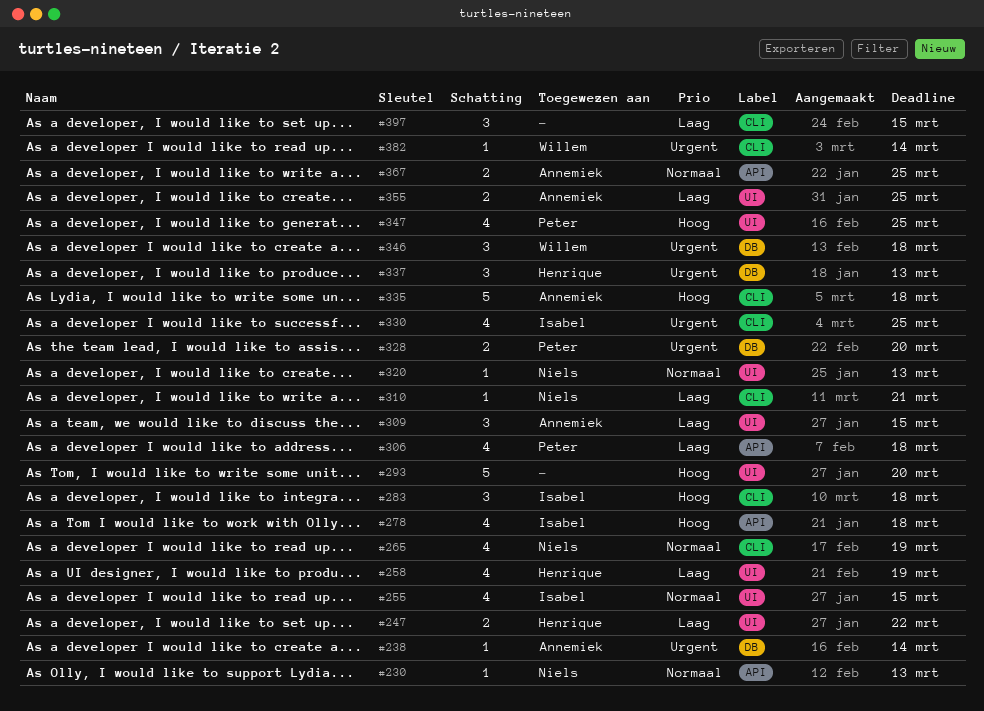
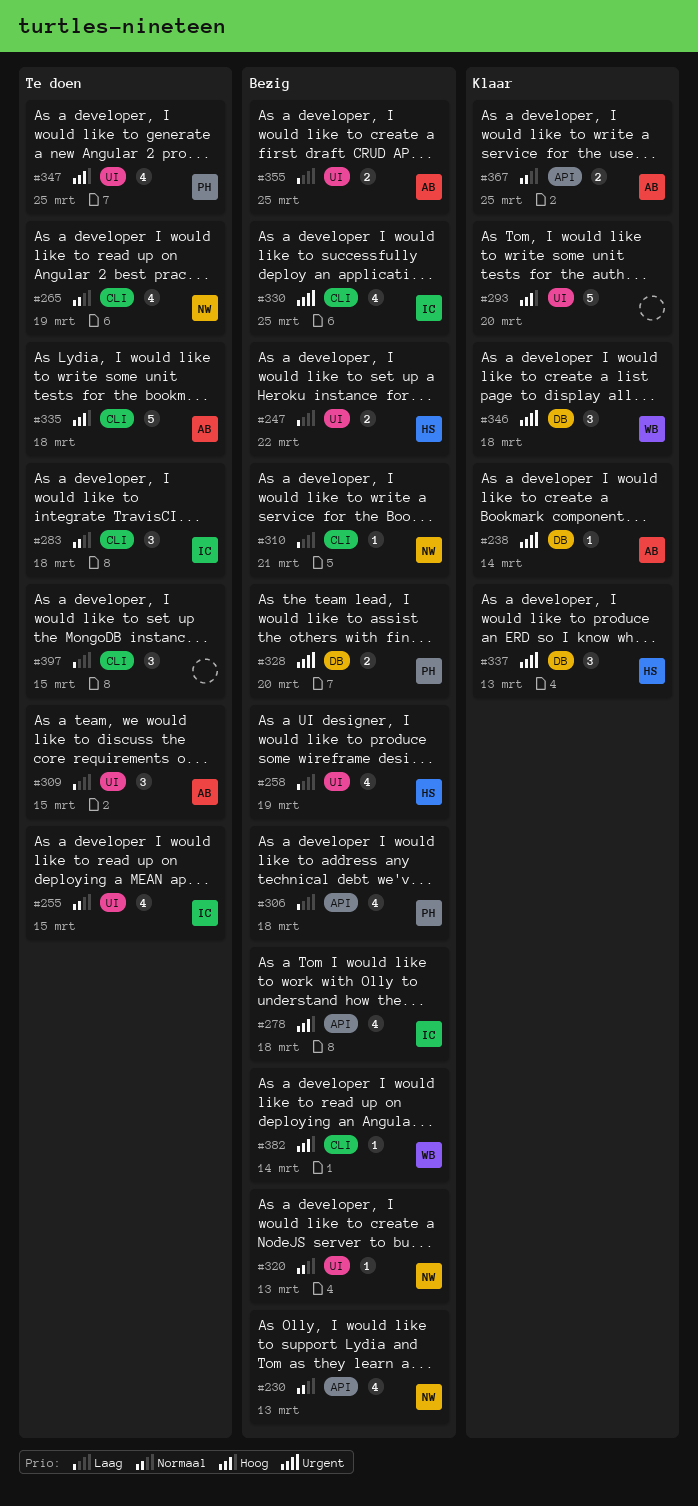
#230, estimate: 1 -> 4
#283, priority: Hoog -> Normaal
#382, priority: Urgent -> Hoog

